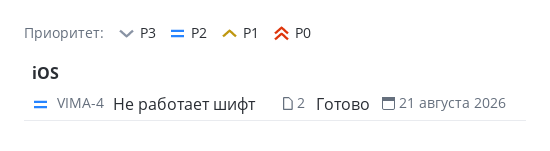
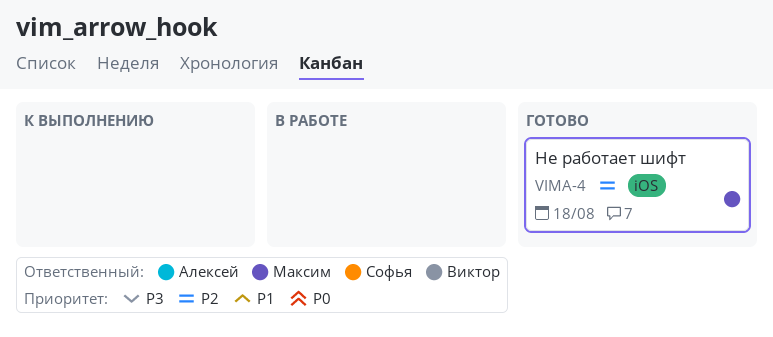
VIMA-4, due: Aug 21 -> Aug 18

